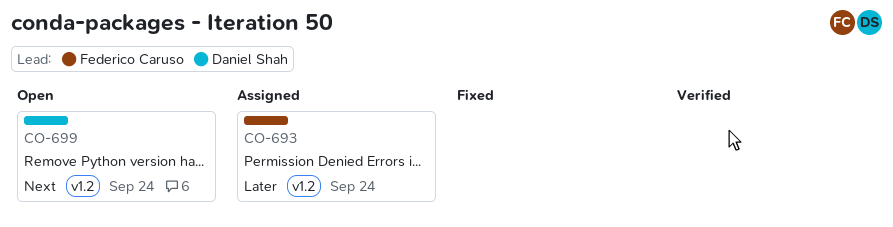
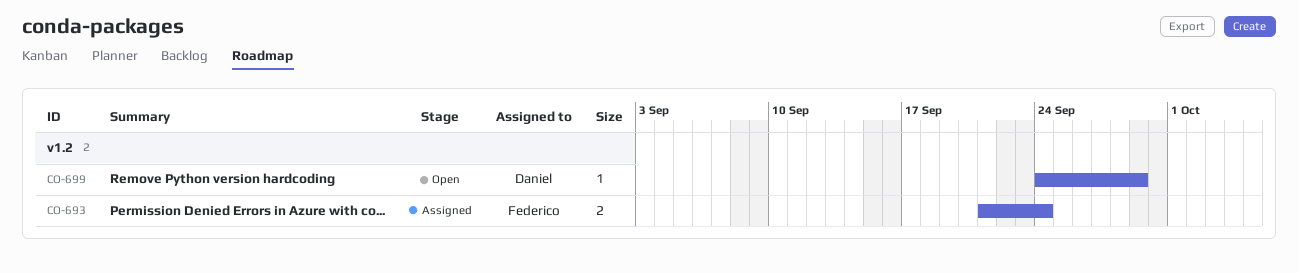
CO-699, due: Sep 24 -> Sep 29

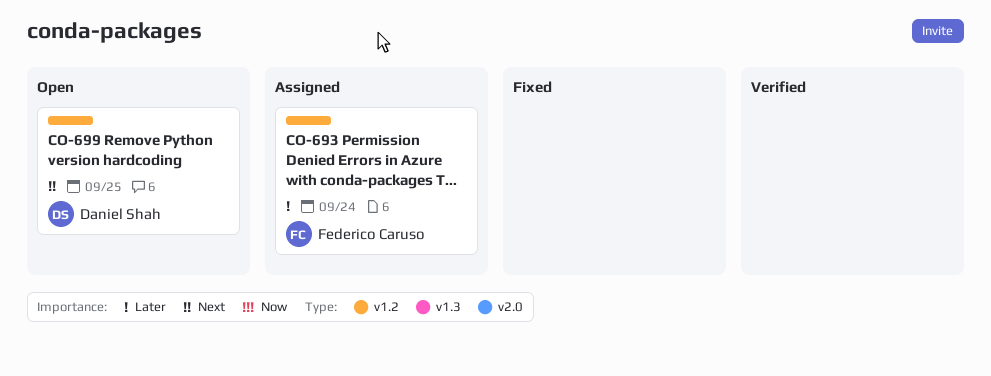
CO-699, due: Sep 29 -> Sep 25

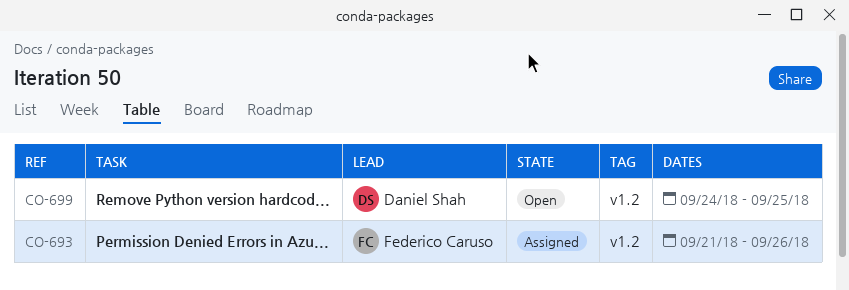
CO-693, due: Sep 24 -> Sep 26

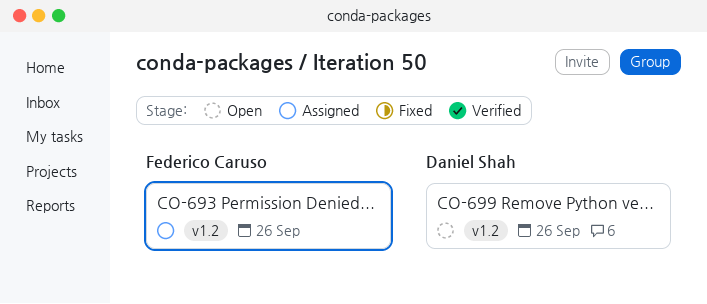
CO-699, due: Sep 25 -> Sep 26

